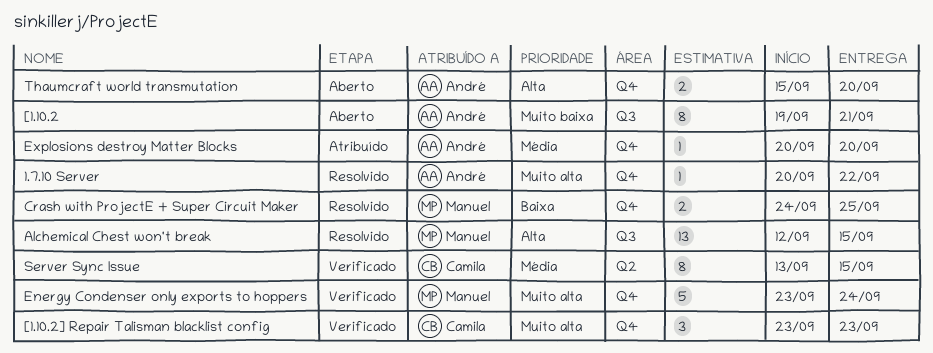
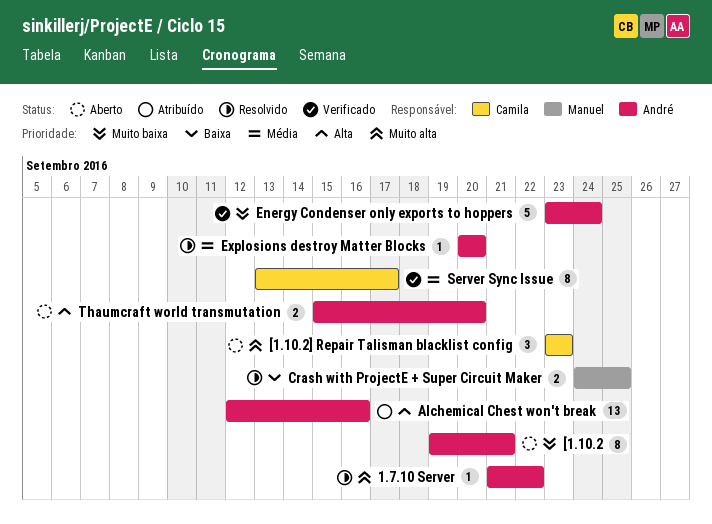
1.7.10 Server, start: Sep 20 -> Sep 21
[1.10.2] Repair Talisman blacklist config, status: Verificado -> Aberto
Alchemical Chest won't break, status: Resolvido -> Atribuído
Alchemical Chest won't break, owner: Manuel -> André
Alchemical Chest won't break, due: Sep 15 -> Sep 16
Energy Condenser only exports to hoppers, owner: Manuel -> André
Energy Condenser only exports to hoppers, priority: Muito alta -> Muito baixa
Explosions destroy Matter Blocks, status: Atribuído -> Resolvido
Server Sync Issue, due: Sep 15 -> Sep 17

